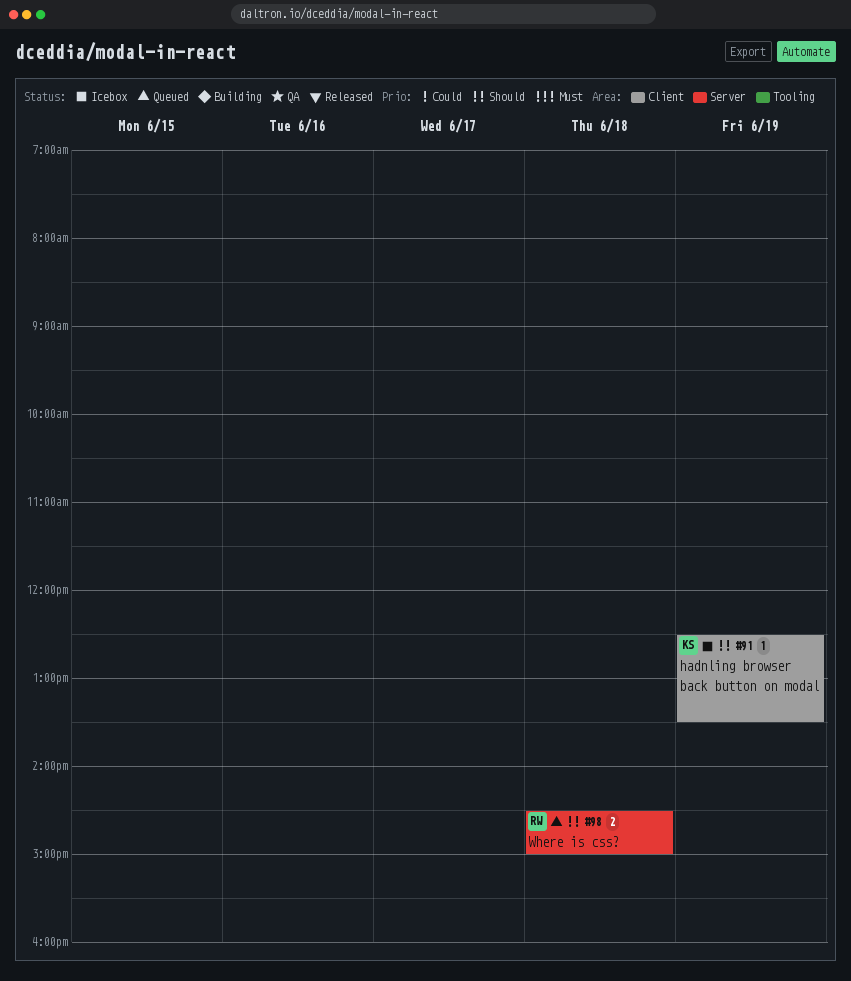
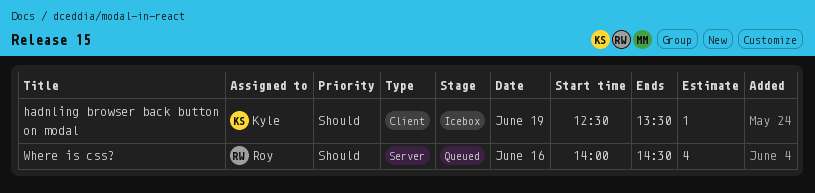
Where is css?, estimate: 2 -> 4
Where is css?, day: Jun 18 -> Jun 16
Where is css?, begins: 14:30 -> 14:00
Where is css?, ends: 15:00 -> 14:30

